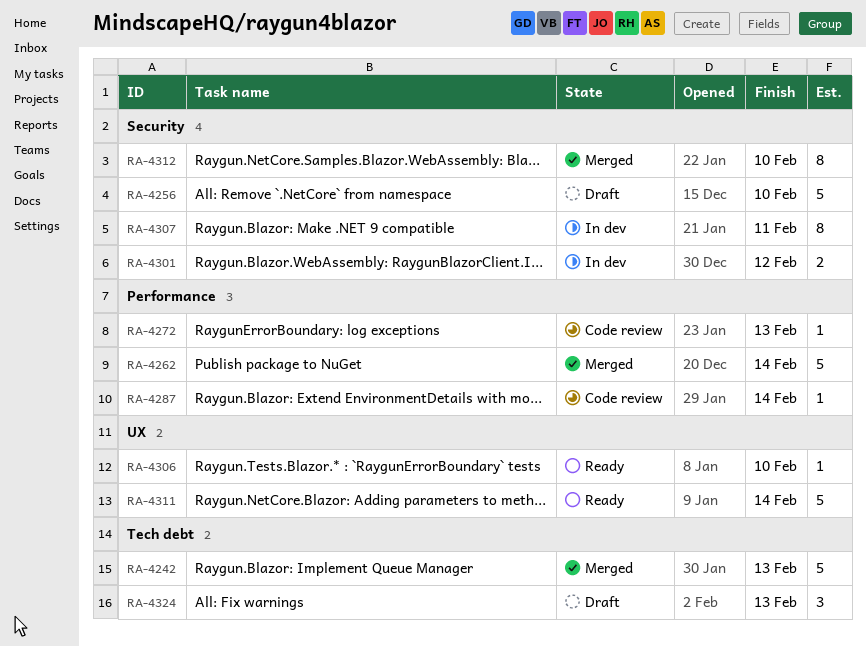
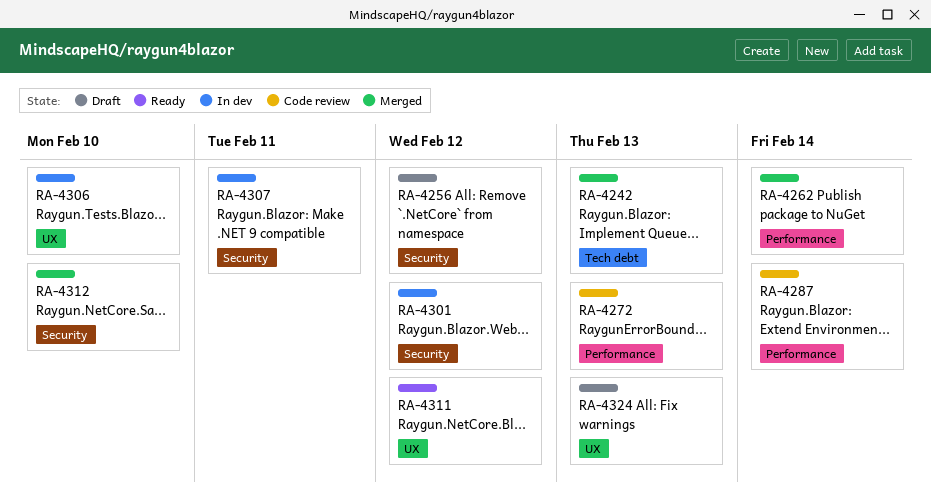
RA-4256, due: Feb 10 -> Feb 12
RA-4306, status: Ready -> In dev
RA-4311, due: Feb 14 -> Feb 12
RA-4324, label: Tech debt -> UX

